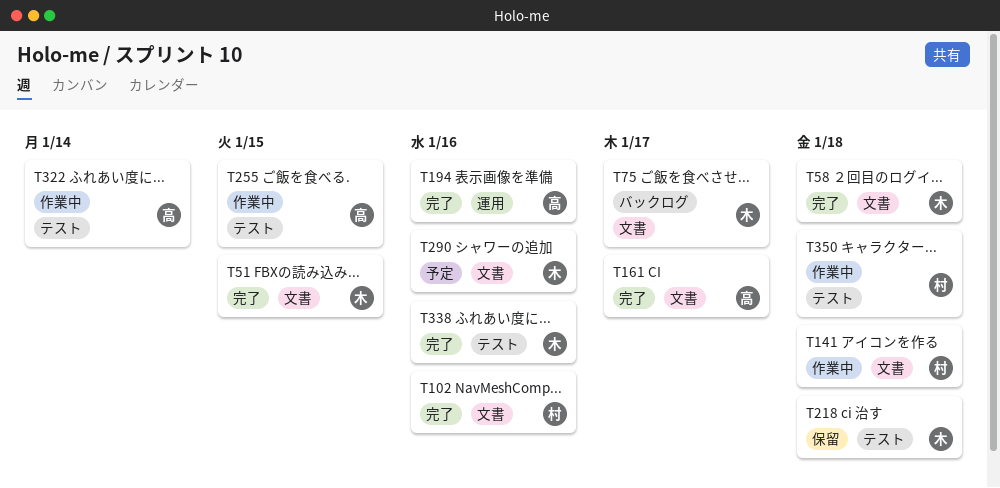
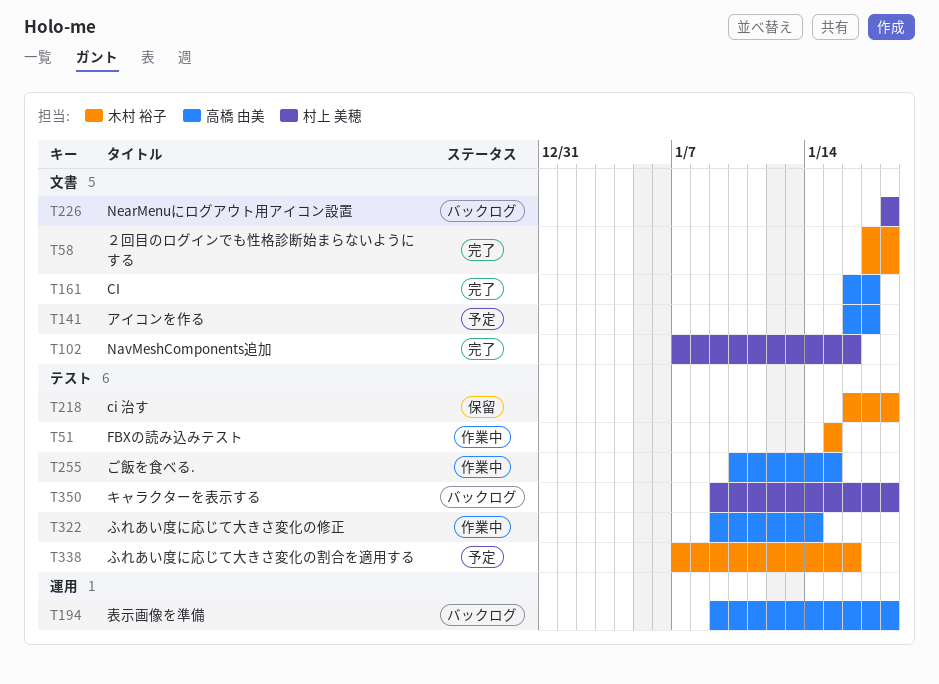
T51, status: 完了 -> 作業中
T51, label: 文書 -> テスト
T75: present -> none
T141, status: 作業中 -> 予定
T141, owner: 村上 美穂 -> 高橋 由美
T141, due: Jan 18 -> Jan 17
T194, status: 完了 -> バックログ
T194, due: Jan 16 -> Jan 18
T226: none -> present
T290: present -> none
T338, status: 完了 -> 予定
T350, status: 作業中 -> バックログ

